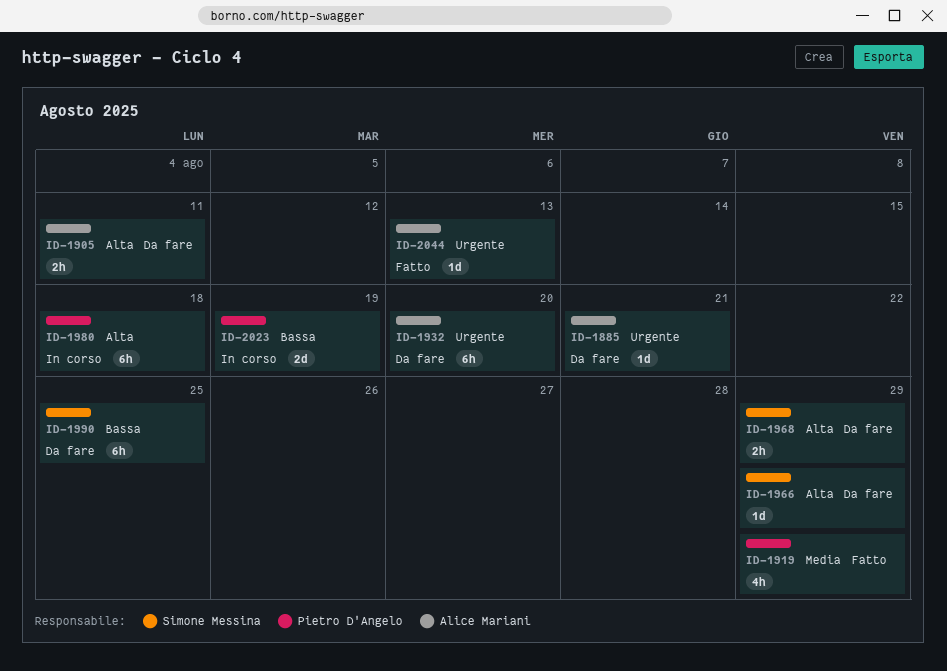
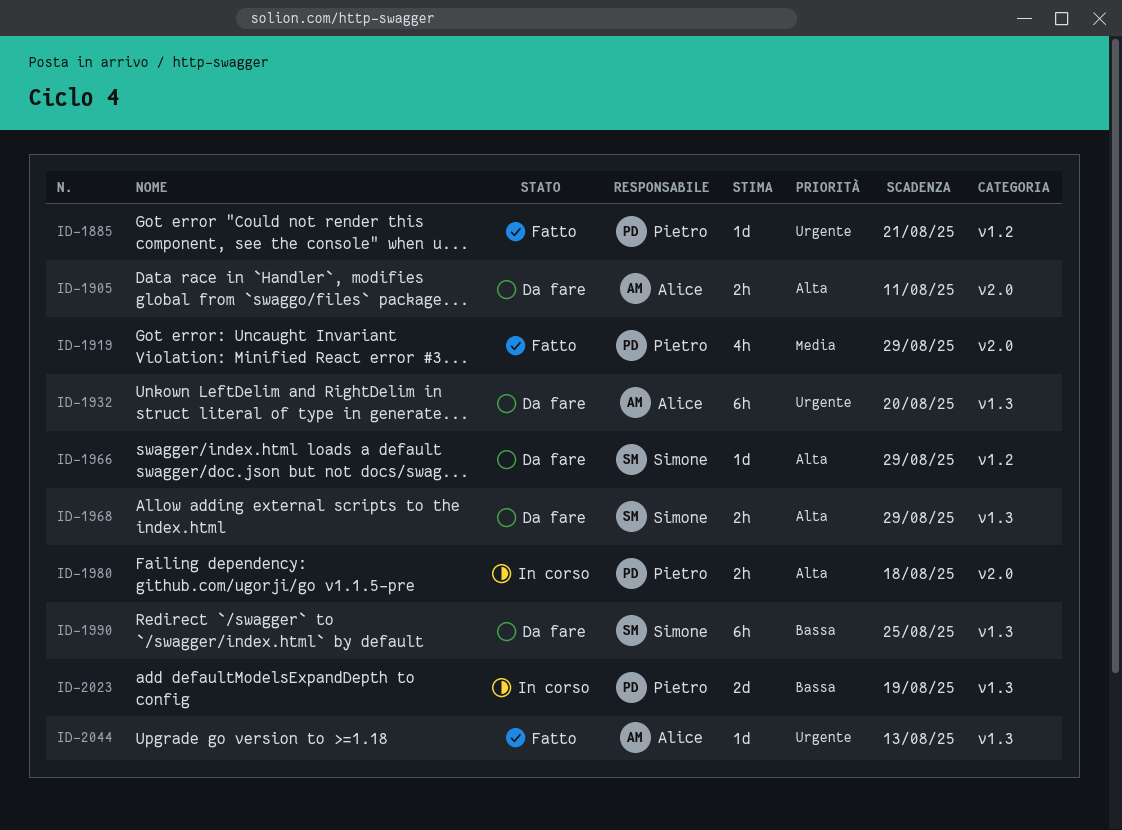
ID-1885, status: Da fare -> Fatto
ID-1885, owner: Alice Mariani -> Pietro D'Angelo
ID-1980, estimate: 6h -> 2h

